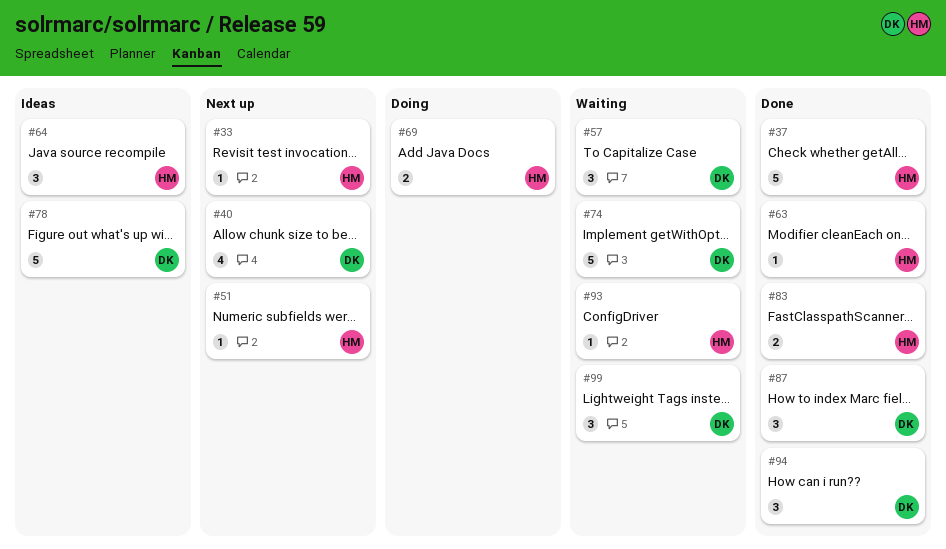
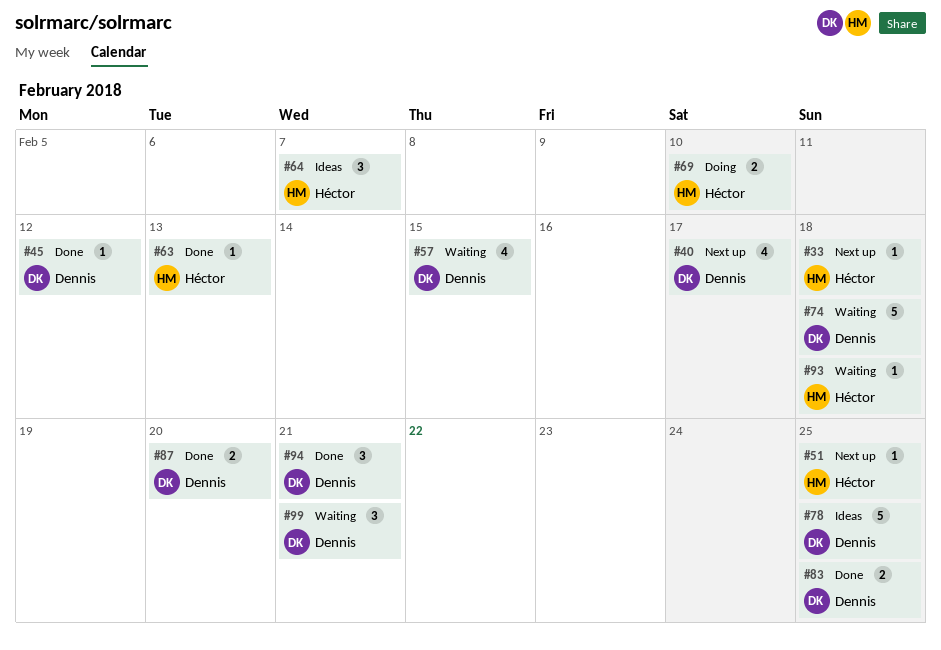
#37: present -> none
#45: none -> present
#57, estimate: 3 -> 4
#83, owner: Héctor -> Dennis
#87, estimate: 3 -> 2

